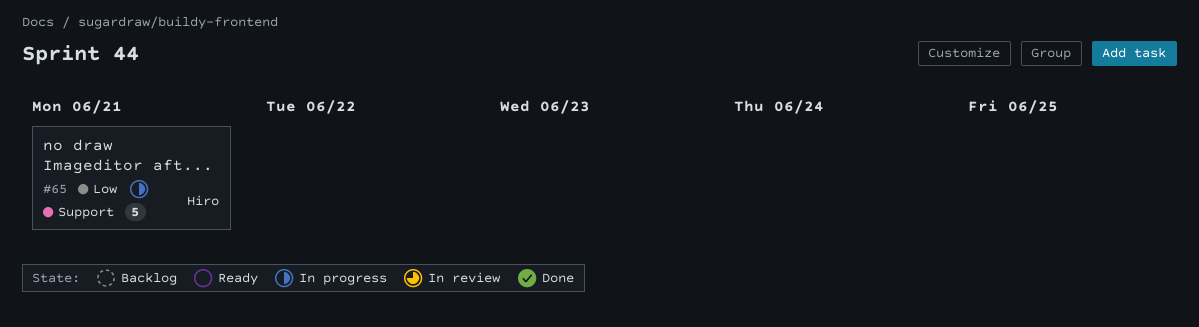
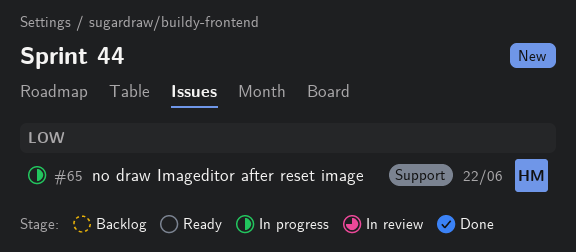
#65, due: Jun 21 -> Jun 22

